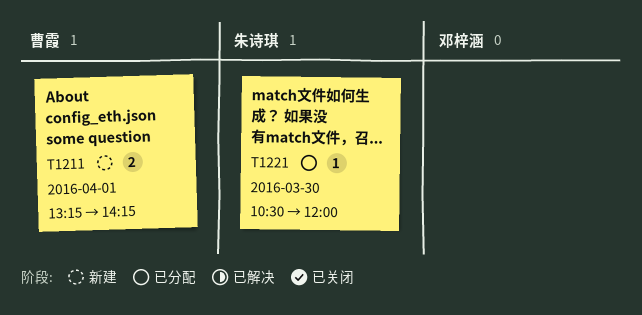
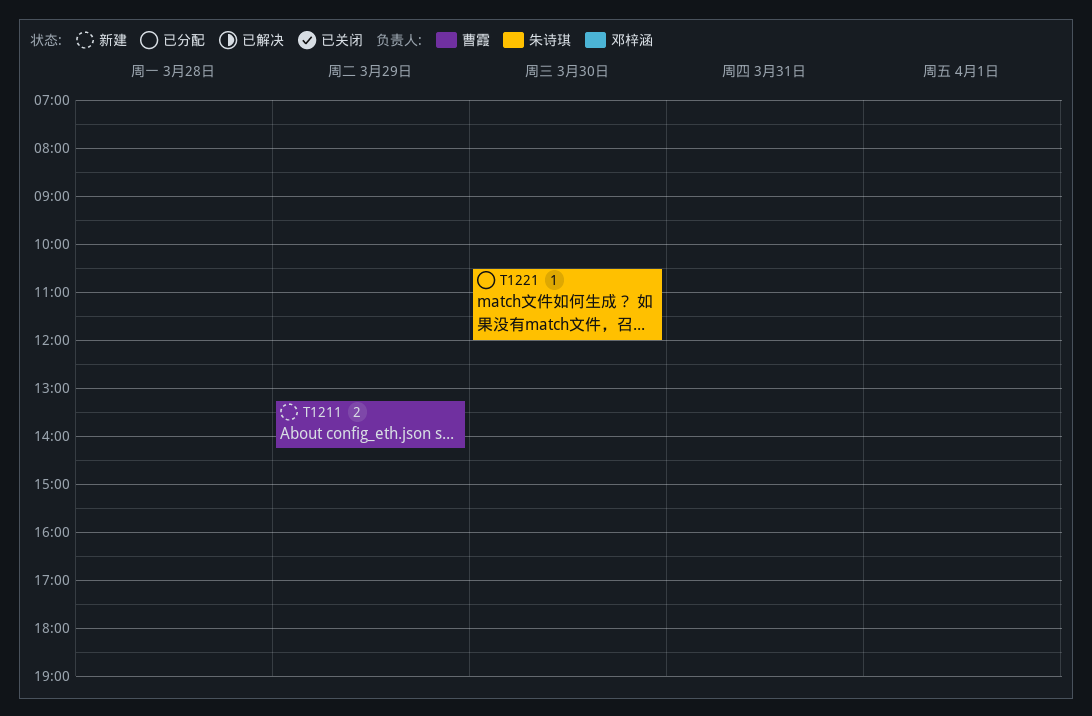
T1211, day: Apr 1 -> Mar 29

